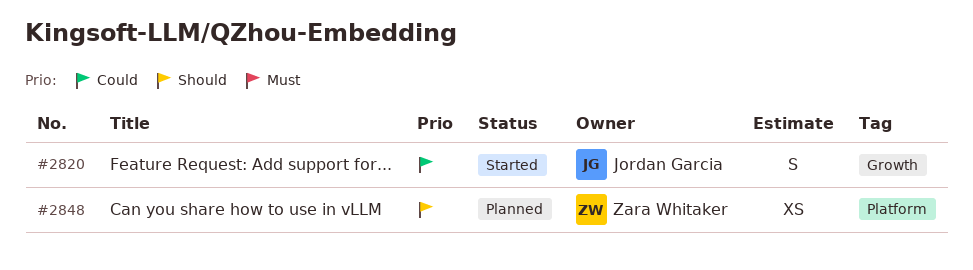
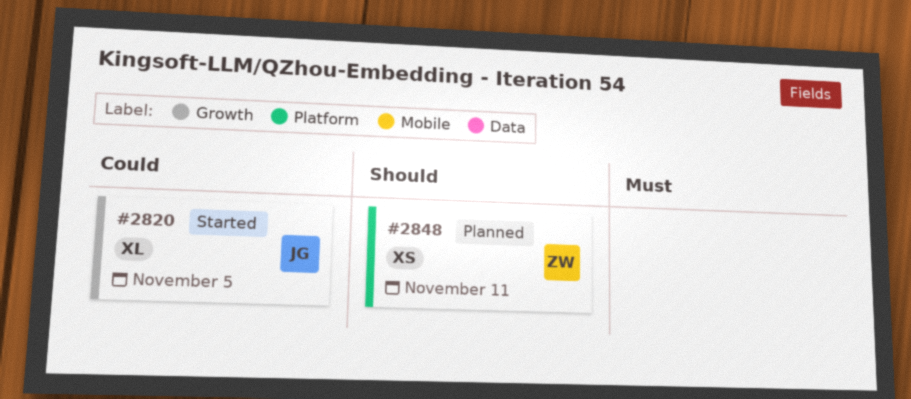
#2820, estimate: S -> XL

